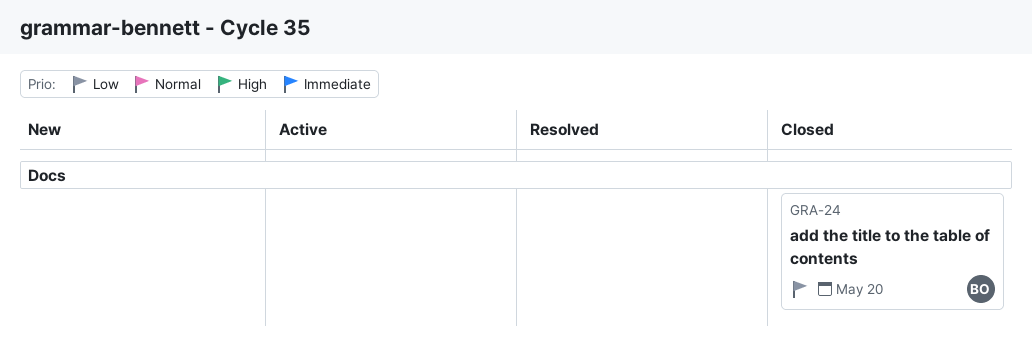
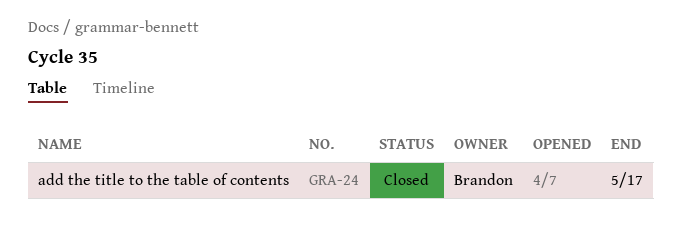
GRA-24, due: May 20 -> May 17

